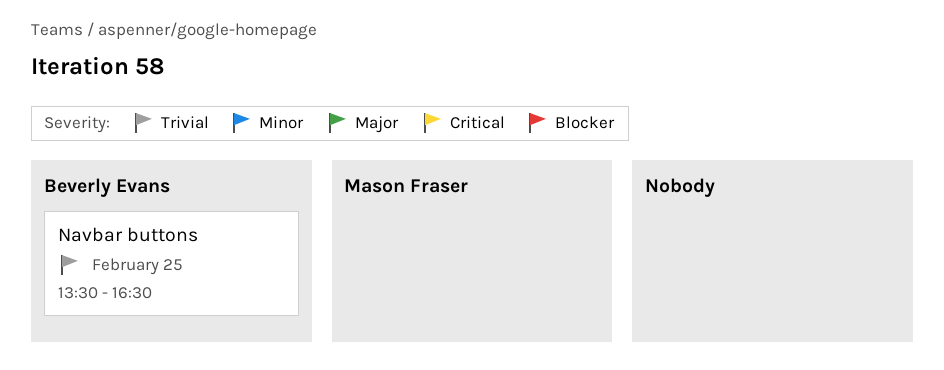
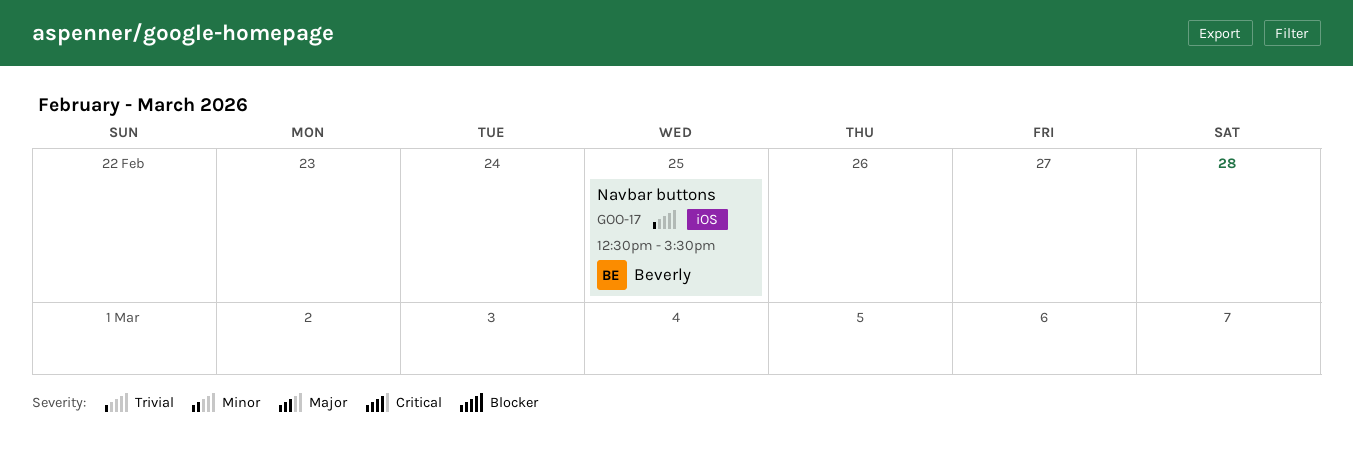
Navbar buttons, begins: 13:30 -> 12:30
Navbar buttons, ends: 16:30 -> 15:30

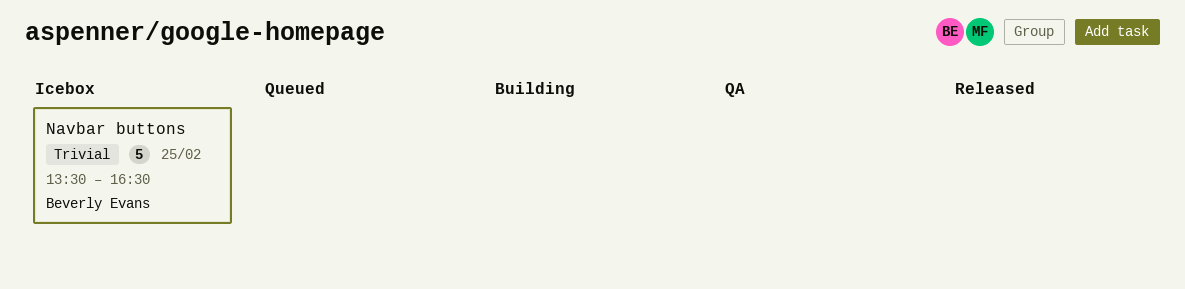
Navbar buttons, begins: 12:30 -> 13:30
Navbar buttons, ends: 15:30 -> 16:30

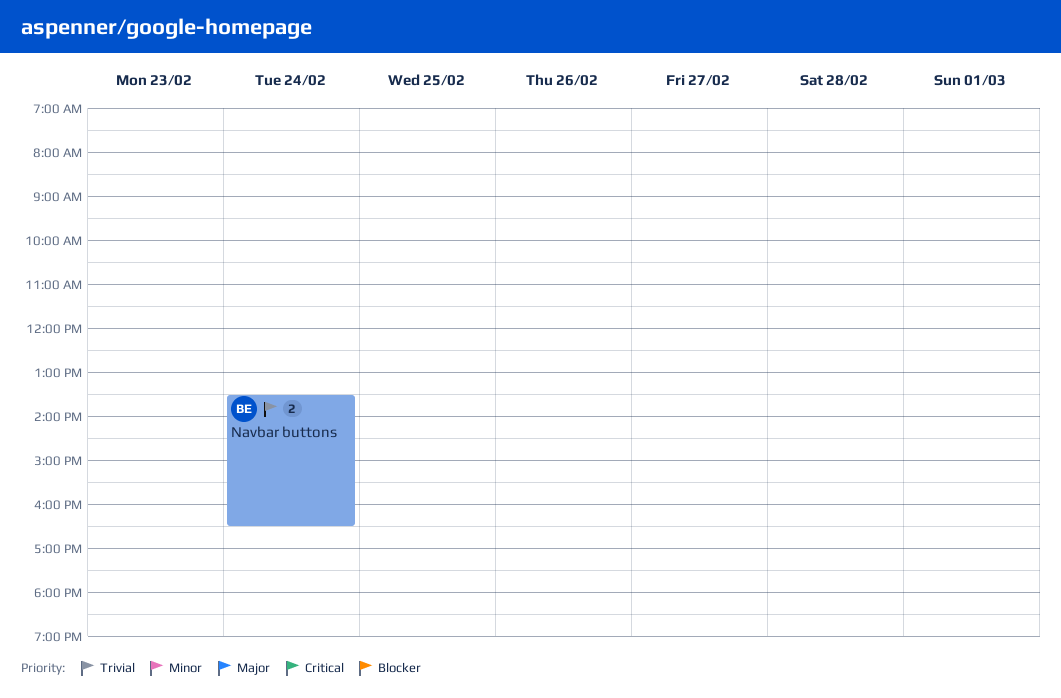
Navbar buttons, estimate: 5 -> 2
Navbar buttons, day: Feb 25 -> Feb 24

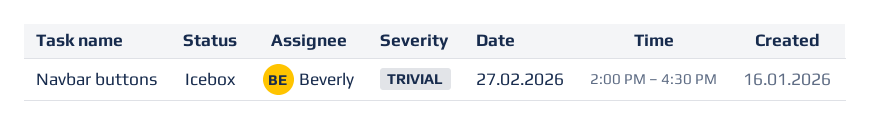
Navbar buttons, day: Feb 24 -> Feb 27
Navbar buttons, begins: 13:30 -> 14:00

